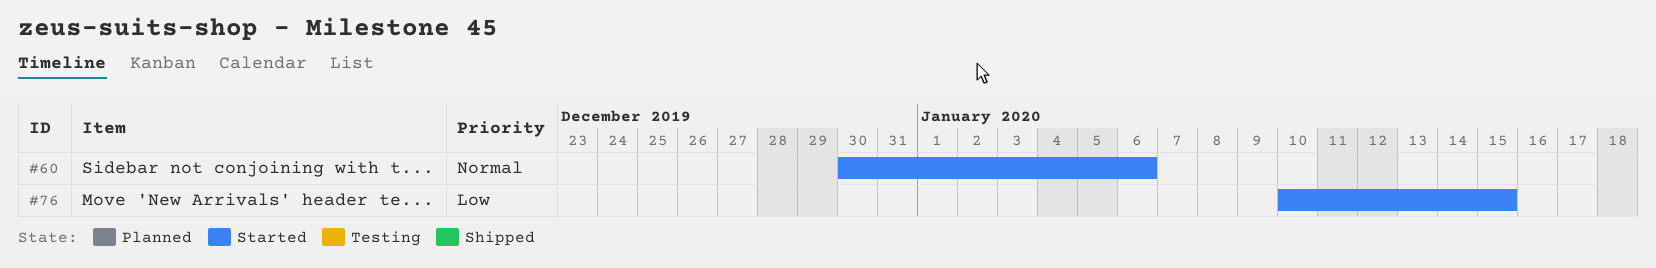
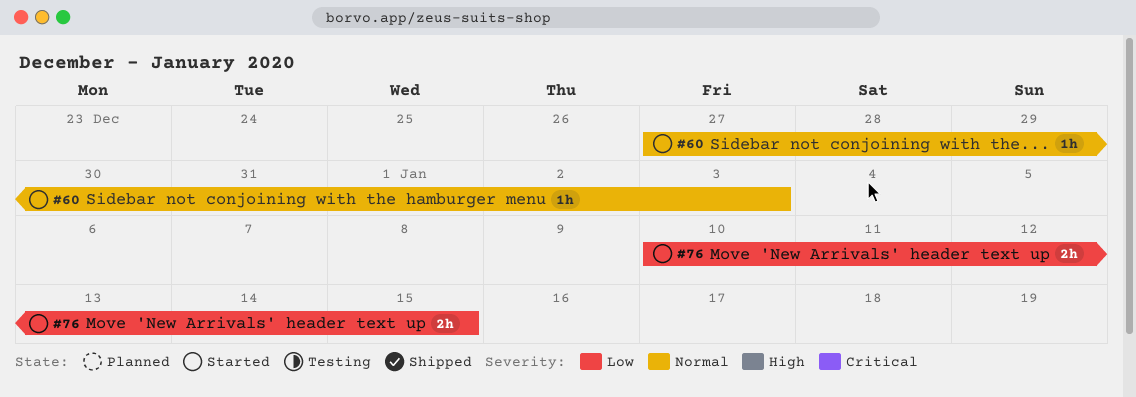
#60, start: Dec 30 -> Dec 27
#60, due: Jan 6 -> Jan 3

